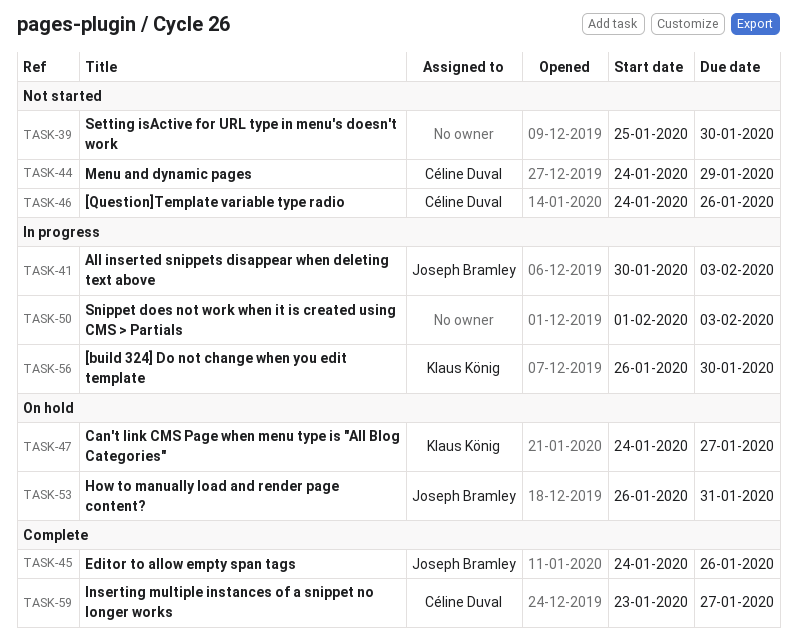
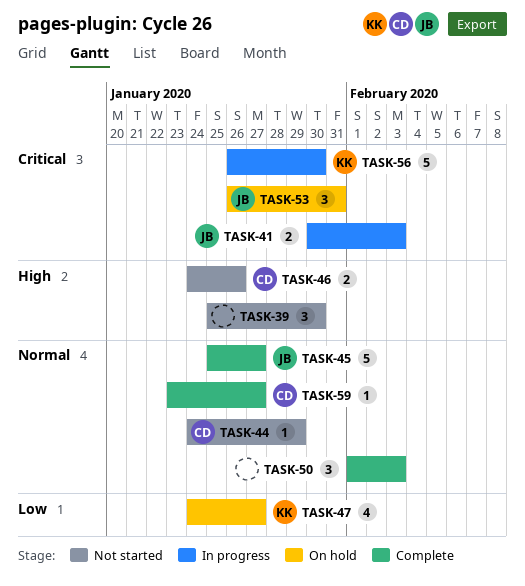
TASK-45, start: Jan 24 -> Jan 25
TASK-45, due: Jan 26 -> Jan 27
TASK-50, status: In progress -> Complete

